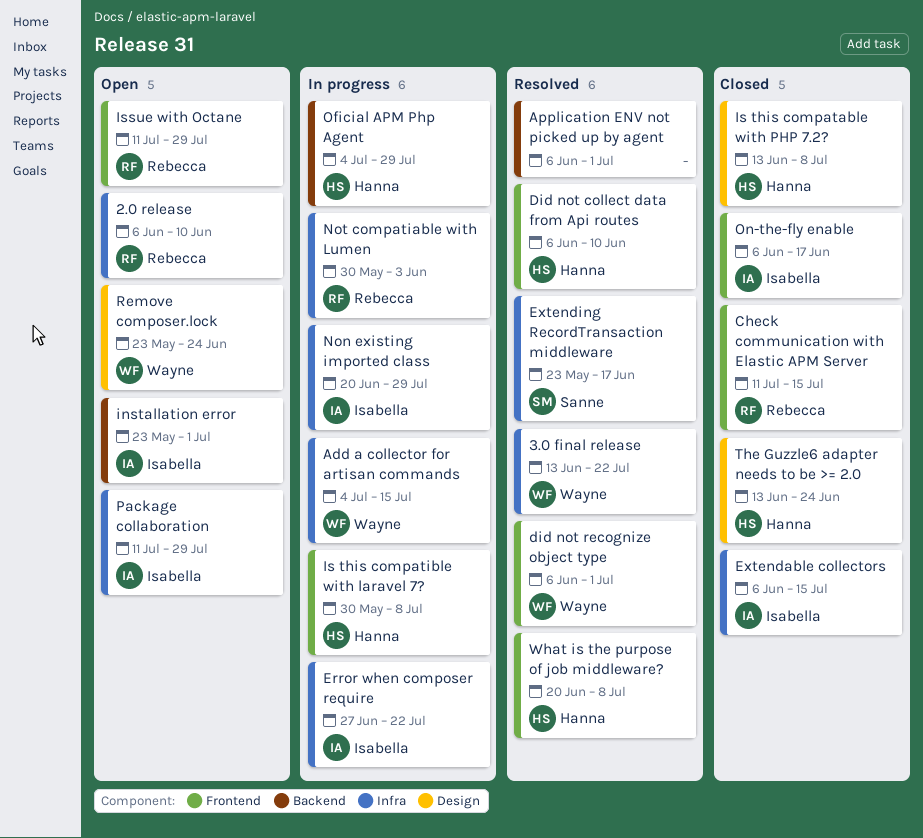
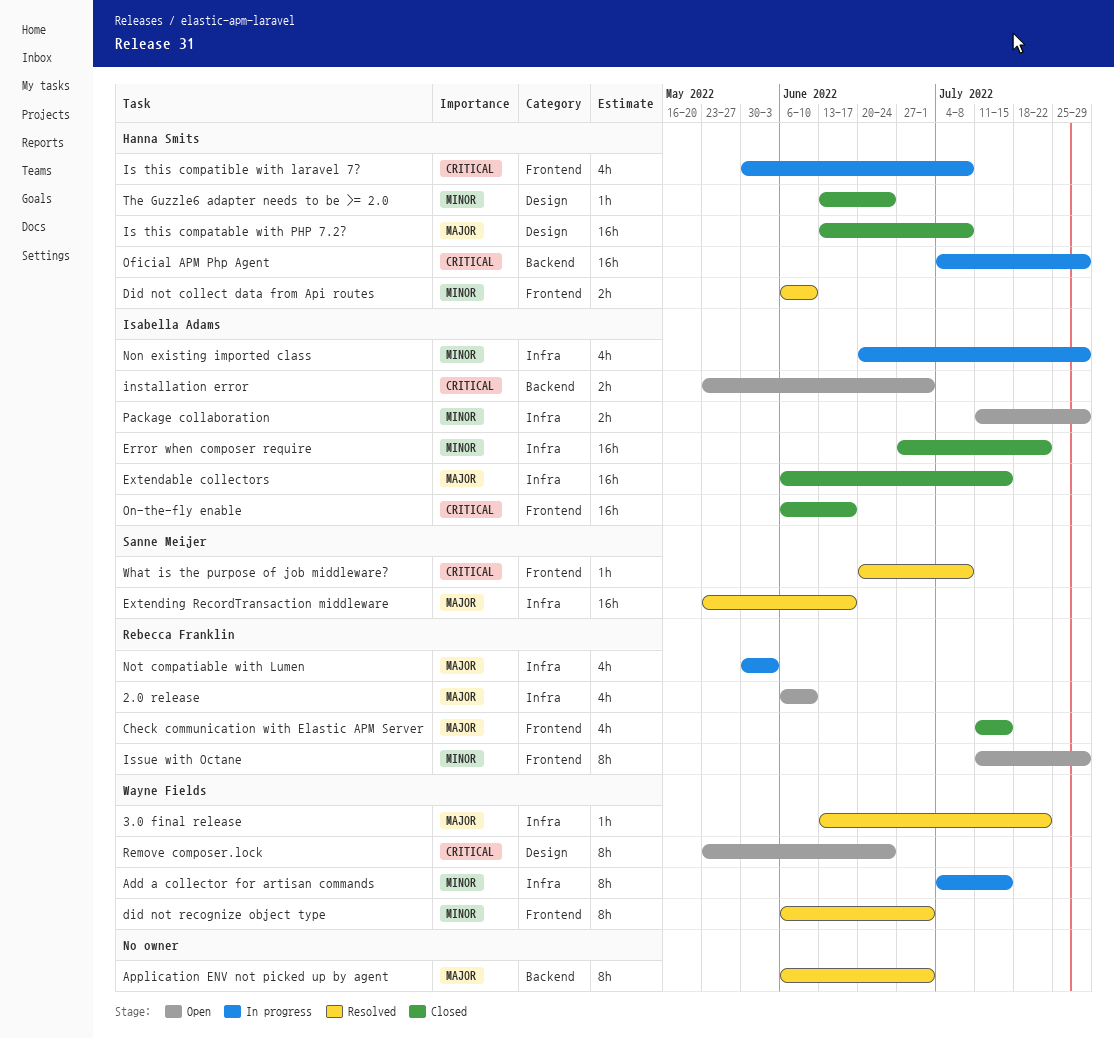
Error when composer require, status: In progress -> Closed
What is the purpose of job middleware?, owner: Hanna Smits -> Sanne Meijer

